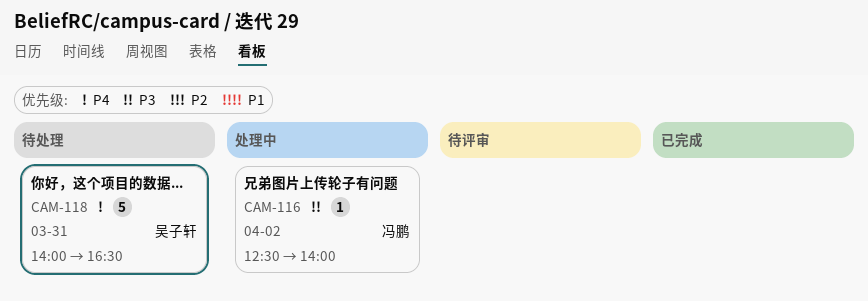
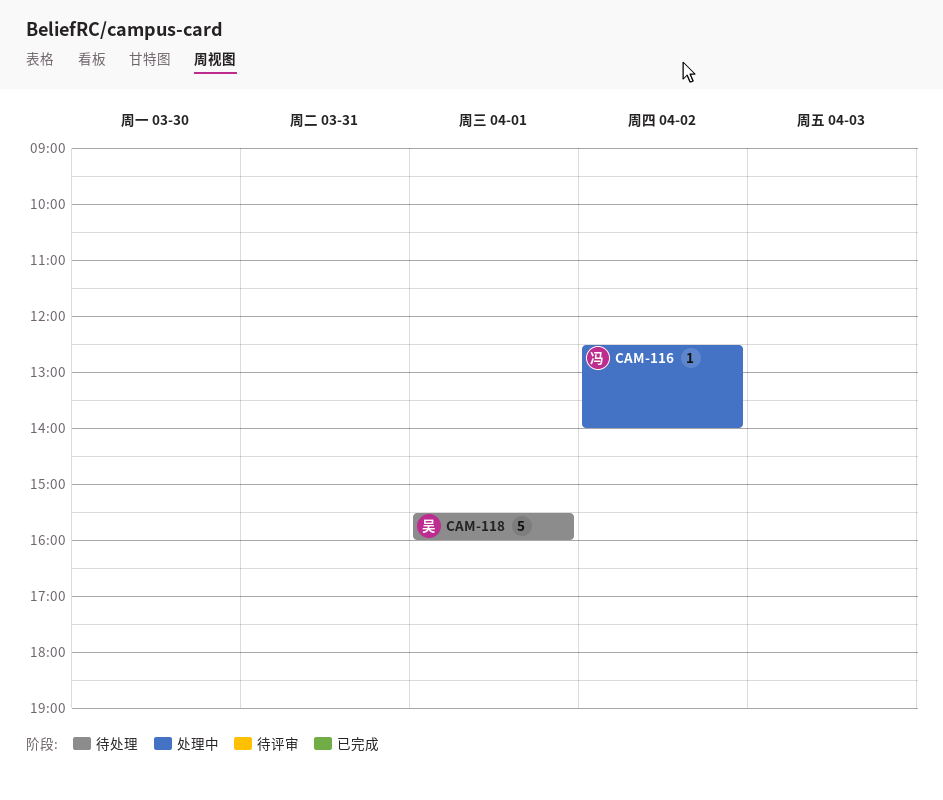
CAM-118, day: Mar 31 -> Apr 1
CAM-118, begins: 14:00 -> 15:30
CAM-118, ends: 16:30 -> 16:00

